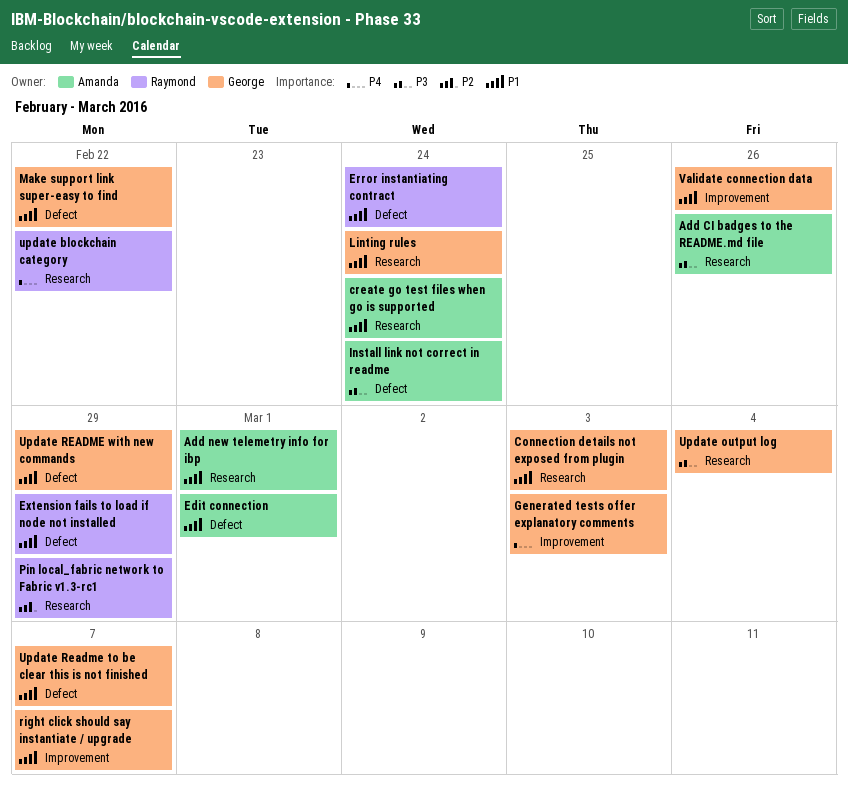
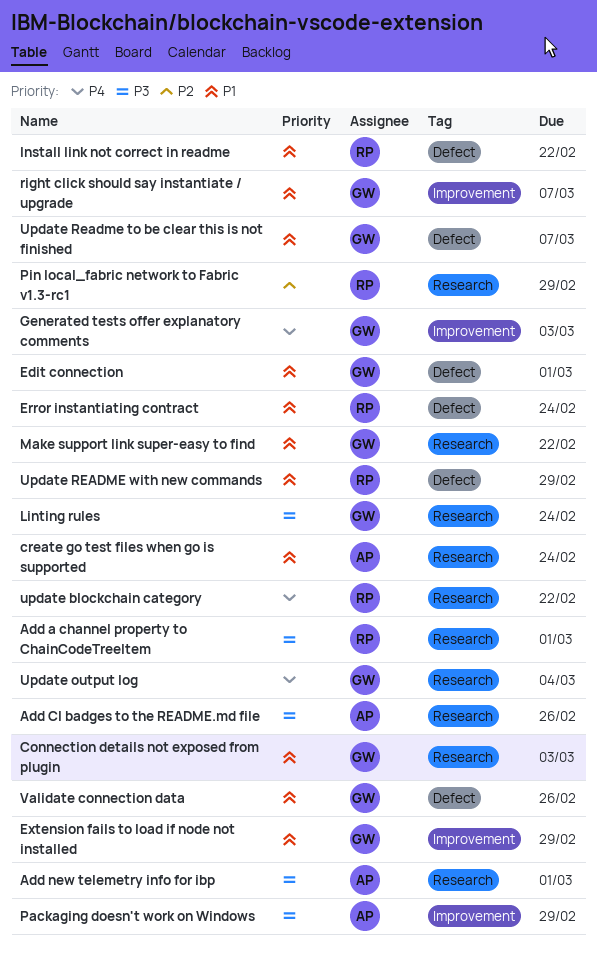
Add a channel property to ChainCodeTreeItem: none -> present
Add new telemetry info for ibp, priority: P1 -> P3
Edit connection, owner: Amanda -> George
Extension fails to load if node not installed, owner: Raymond -> George
Extension fails to load if node not installed, label: Defect -> Improvement
Install link not correct in readme, owner: Amanda -> Raymond
Install link not correct in readme, priority: P3 -> P1
Install link not correct in readme, due: Feb 24 -> Feb 22
Linting rules, priority: P1 -> P3
Make support link super-easy to find, label: Defect -> Research
Packaging doesn't work on Windows: none -> present
Update output log, priority: P3 -> P4
Update README with new commands, owner: George -> Raymond
Validate connection data, label: Improvement -> Defect

